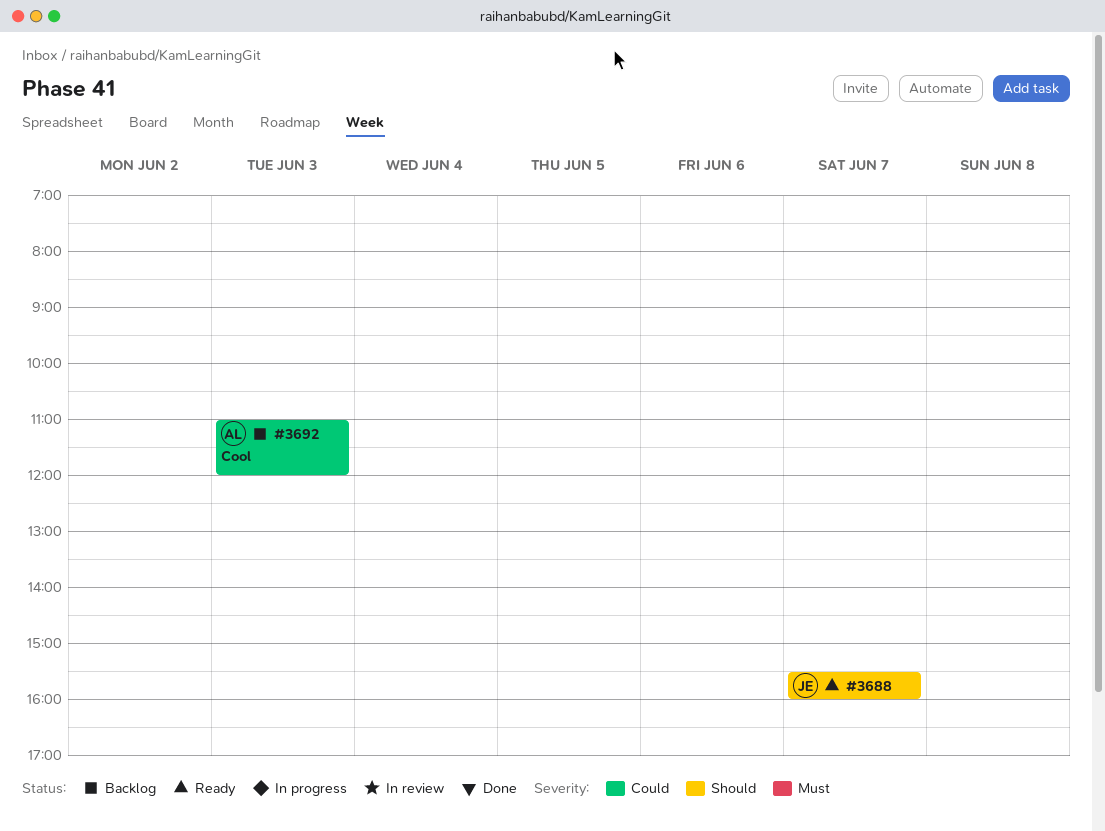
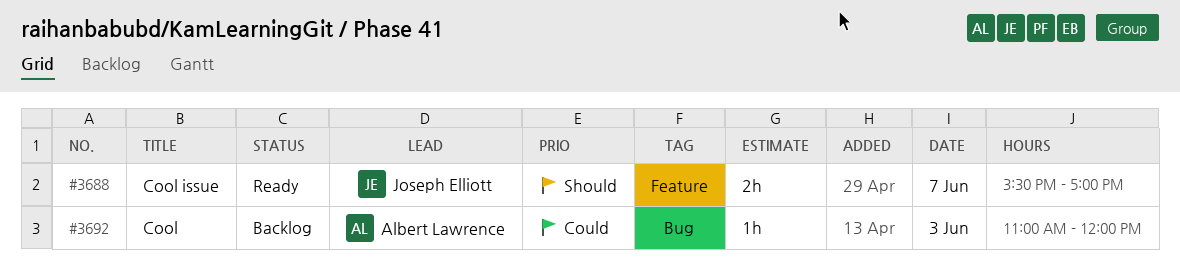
#3688, ends: 16:00 -> 17:00

